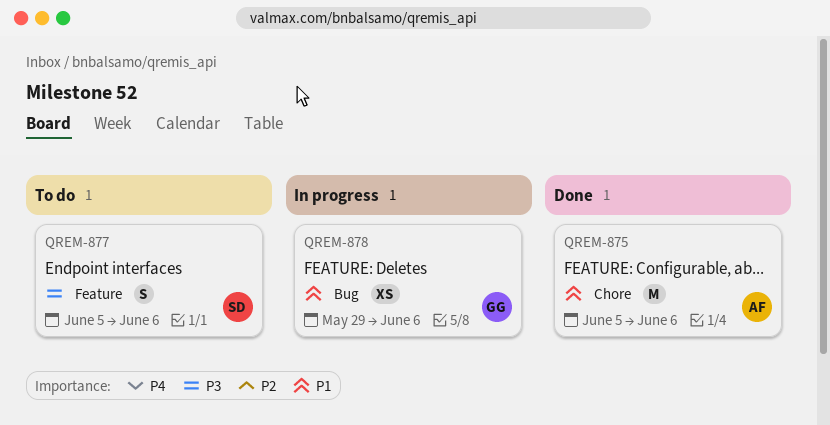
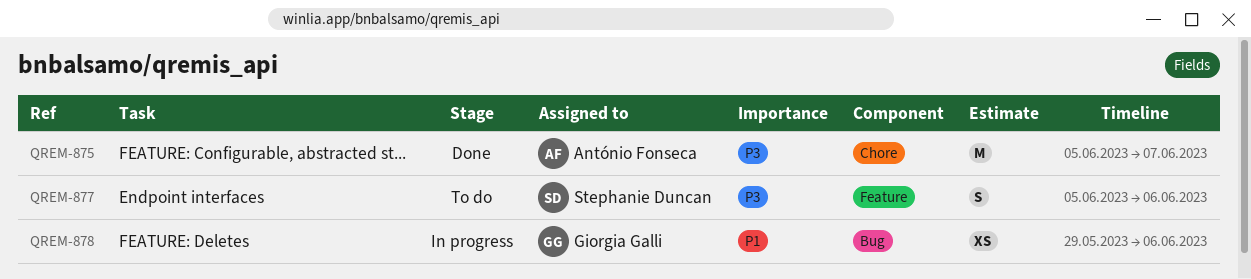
QREM-875, priority: P1 -> P3
QREM-875, due: Jun 6 -> Jun 7

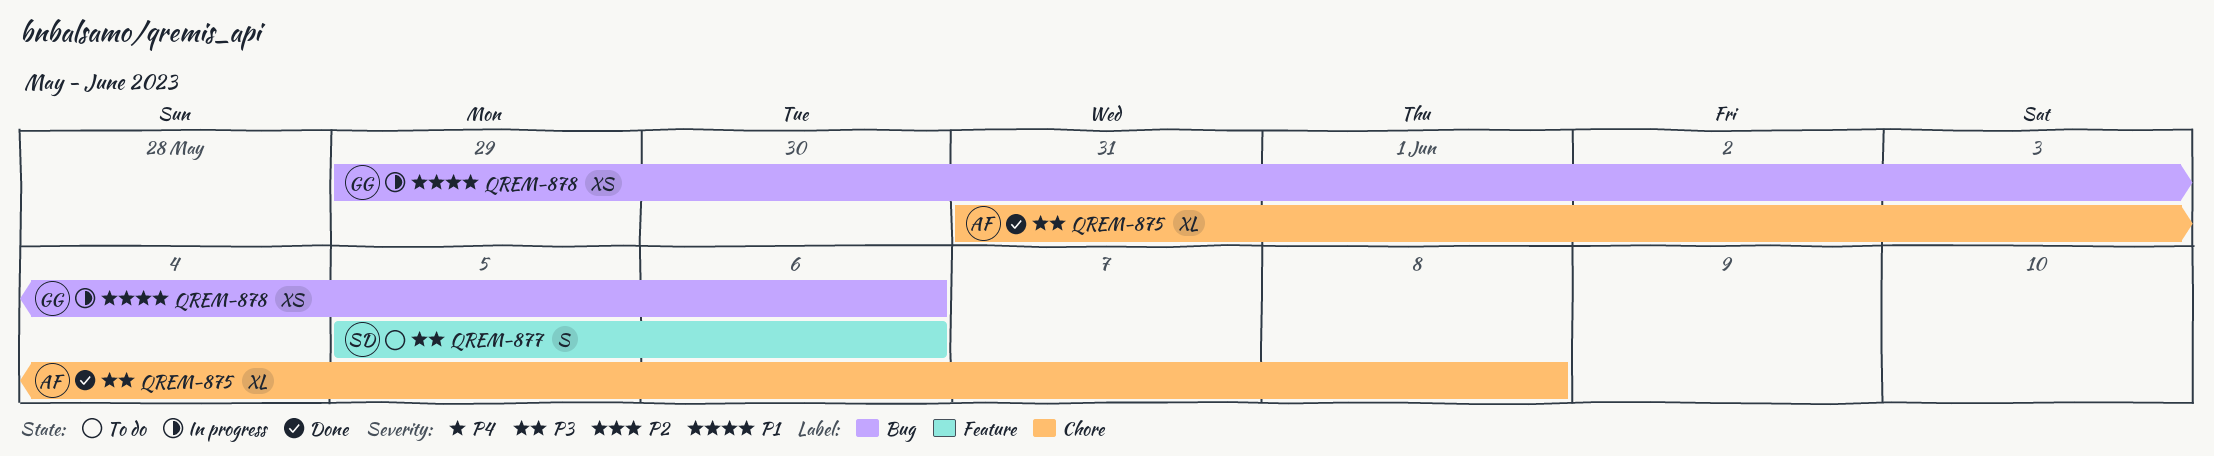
QREM-875, estimate: M -> XL
QREM-875, start: Jun 5 -> May 31
QREM-875, due: Jun 7 -> Jun 8

